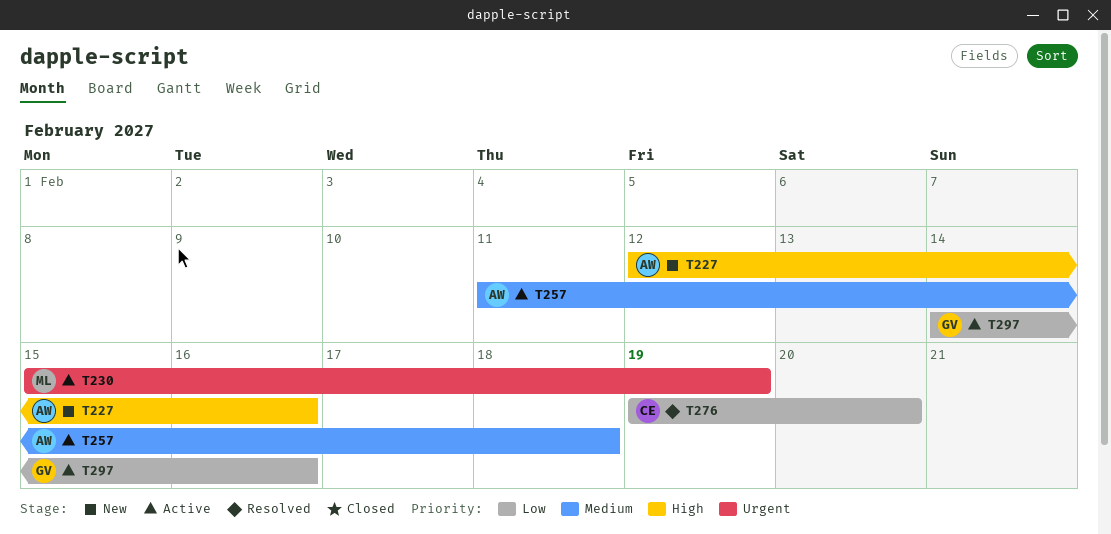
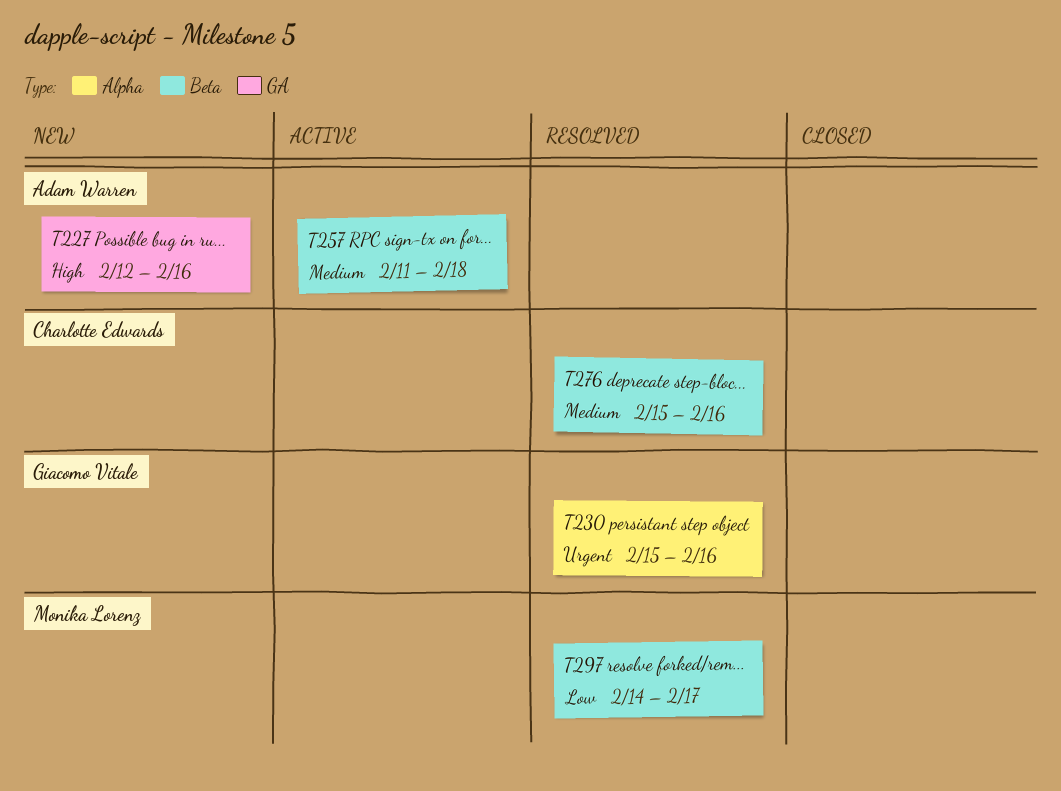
T230, status: Active -> Resolved
T230, owner: Monika Lorenz -> Giacomo Vitale
T230, due: Feb 19 -> Feb 16
T276, priority: Low -> Medium
T276, start: Feb 19 -> Feb 15
T276, due: Feb 20 -> Feb 16
T297, status: Active -> Resolved
T297, owner: Giacomo Vitale -> Monika Lorenz
T297, due: Feb 16 -> Feb 17

